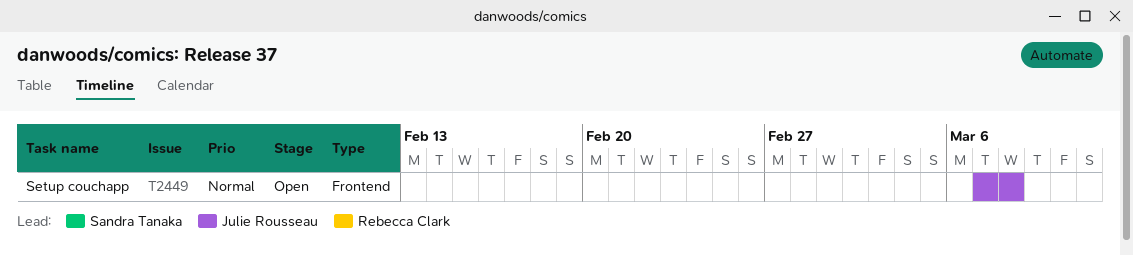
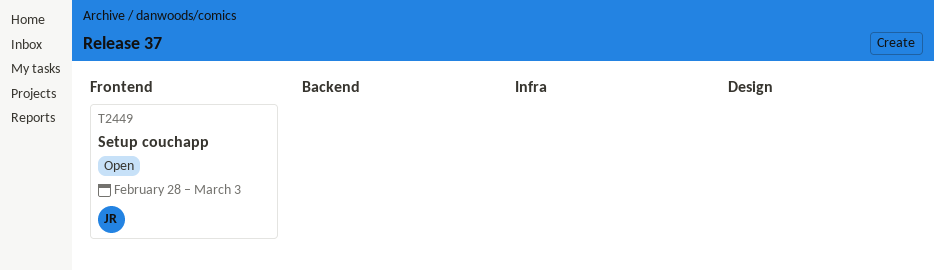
T2449, start: Mar 7 -> Feb 28
T2449, due: Mar 8 -> Mar 3

